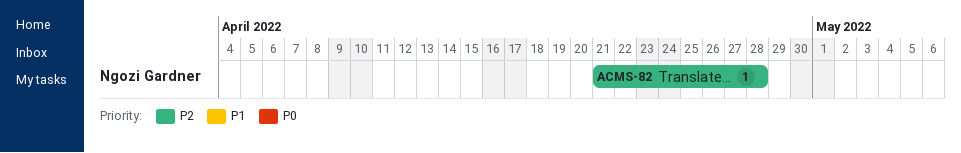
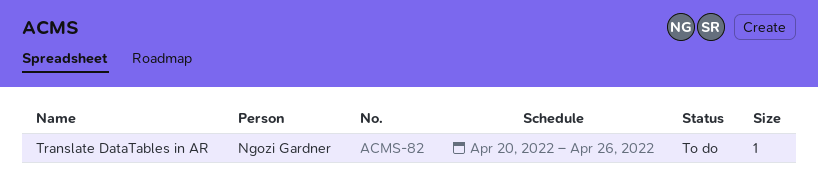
ACMS-82, start: Apr 21 -> Apr 20
ACMS-82, due: Apr 28 -> Apr 26

